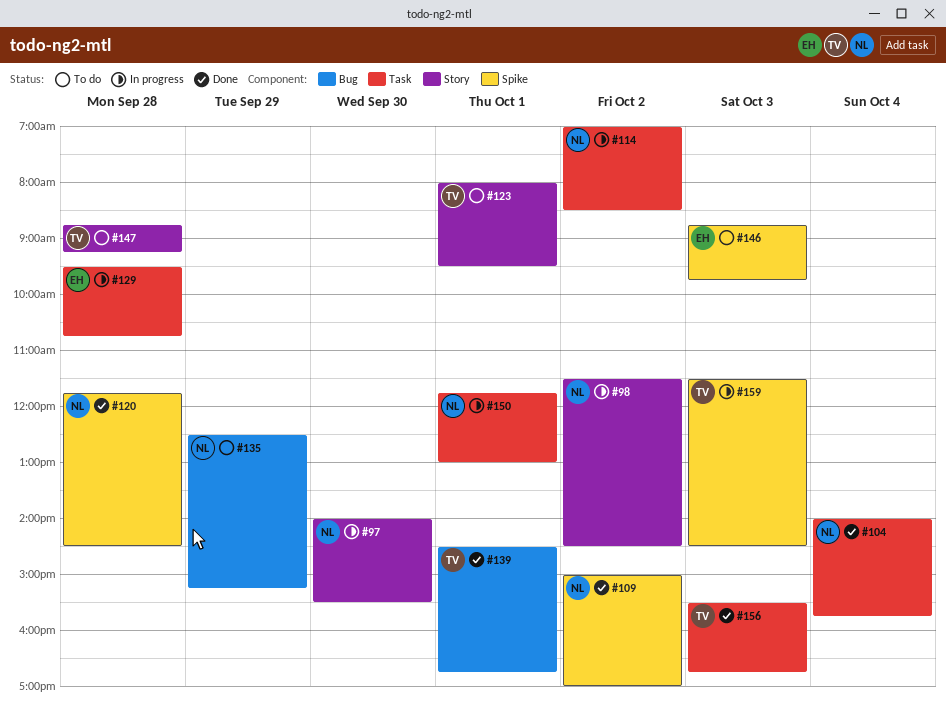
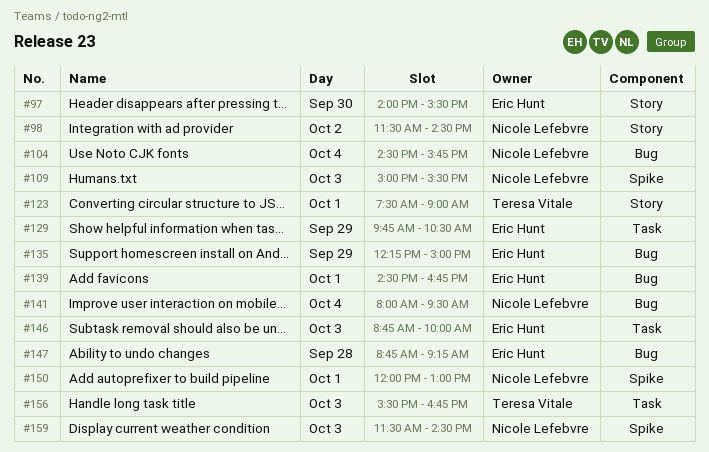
#97, owner: Nicole Lefebvre -> Eric Hunt
#104, label: Task -> Bug
#104, begins: 14:00 -> 14:30
#109, day: Oct 2 -> Oct 3
#109, ends: 17:00 -> 15:30
#114: present -> none
#120: present -> none
#123, begins: 08:00 -> 07:30
#123, ends: 09:30 -> 09:00
#129, day: Sep 28 -> Sep 29
#129, begins: 09:30 -> 09:45
#129, ends: 10:45 -> 10:30
#135, owner: Nicole Lefebvre -> Eric Hunt
#135, begins: 12:30 -> 12:15
#135, ends: 15:15 -> 15:00
#139, owner: Teresa Vitale -> Eric Hunt
#141: none -> present
#146, label: Spike -> Task
#146, ends: 09:45 -> 10:00
#147, owner: Teresa Vitale -> Eric Hunt
#147, label: Story -> Bug
#150, label: Task -> Spike
#150, begins: 11:45 -> 12:00
#159, owner: Teresa Vitale -> Nicole Lefebvre

